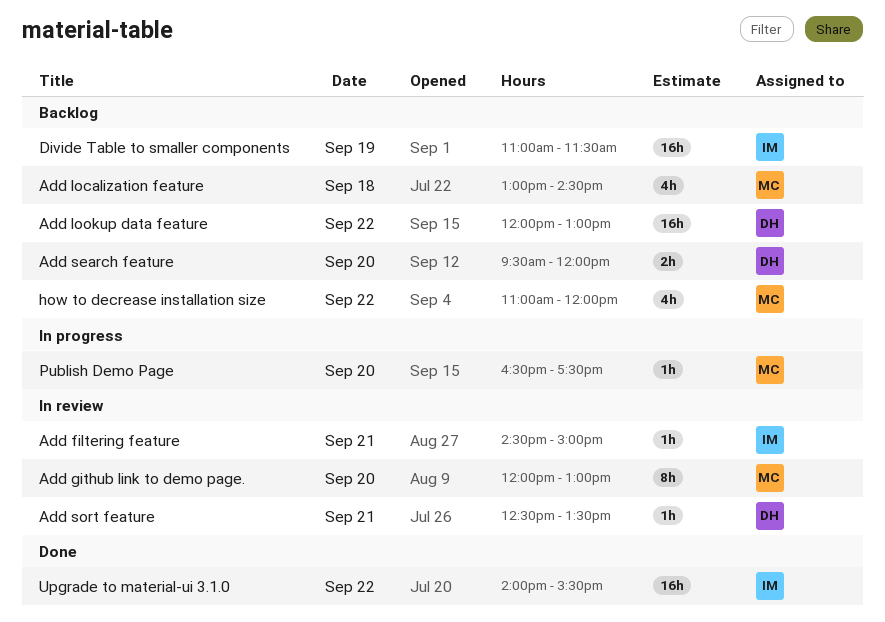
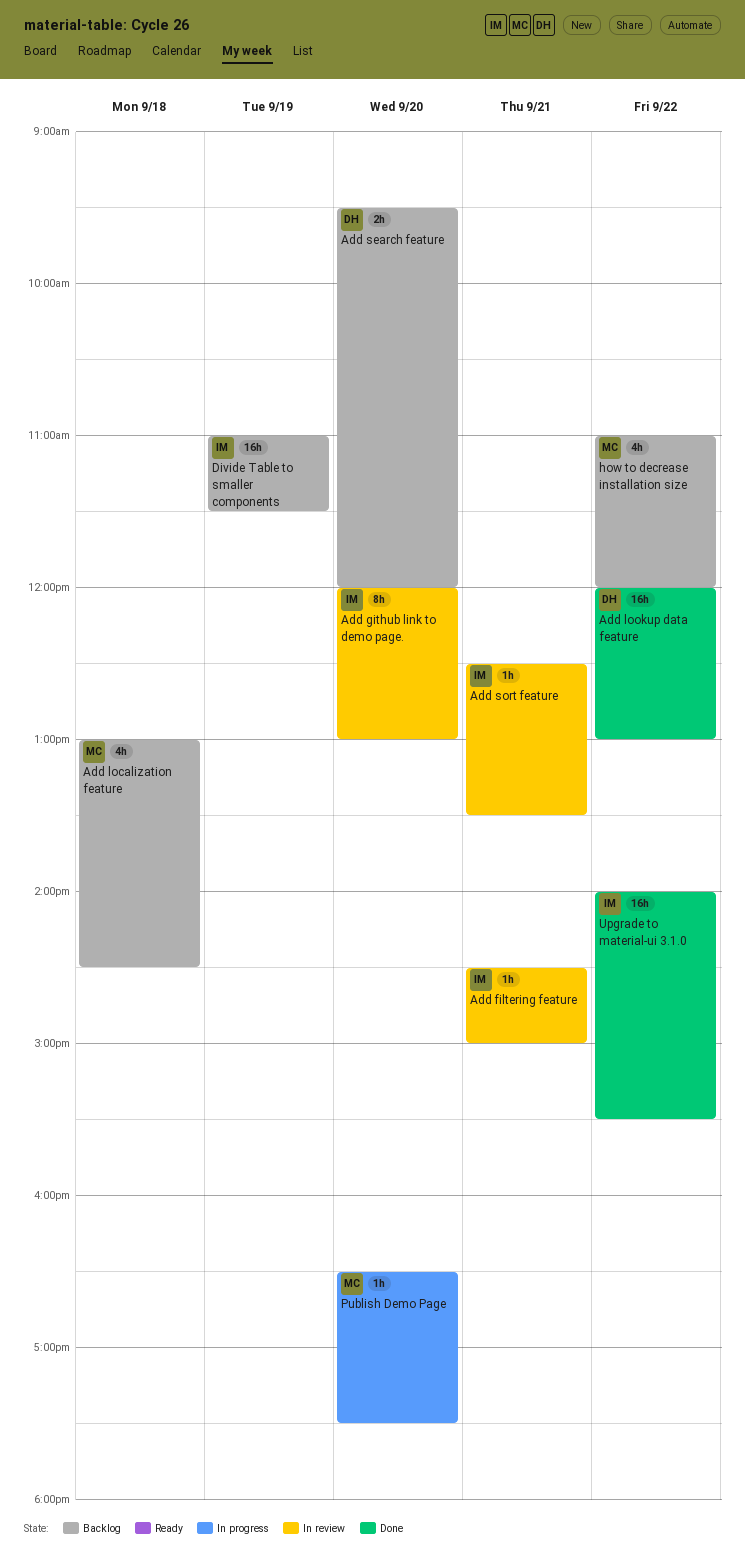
Add github link to demo page., owner: MC -> IM
Add lookup data feature, status: Backlog -> Done
Add sort feature, owner: DH -> IM

